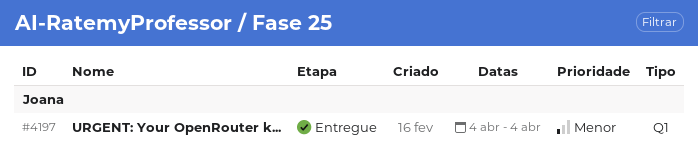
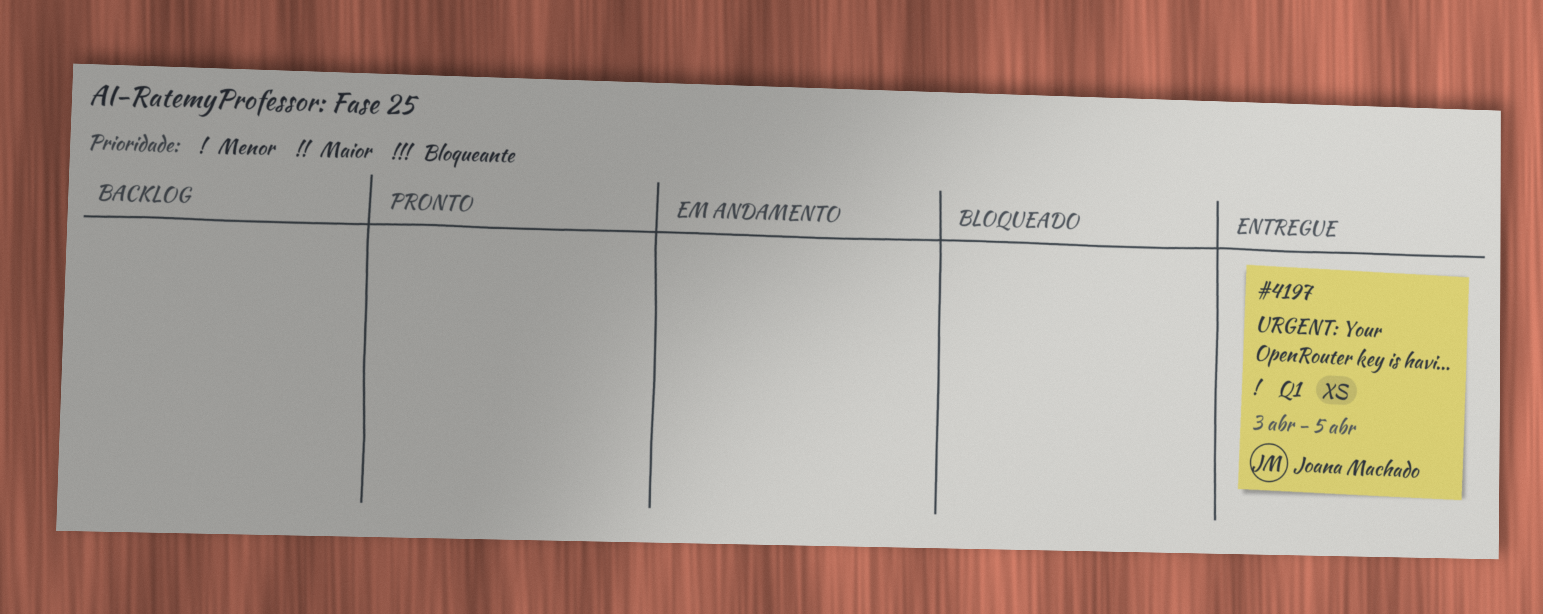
#4197, start: Apr 4 -> Apr 3
#4197, due: Apr 4 -> Apr 5

